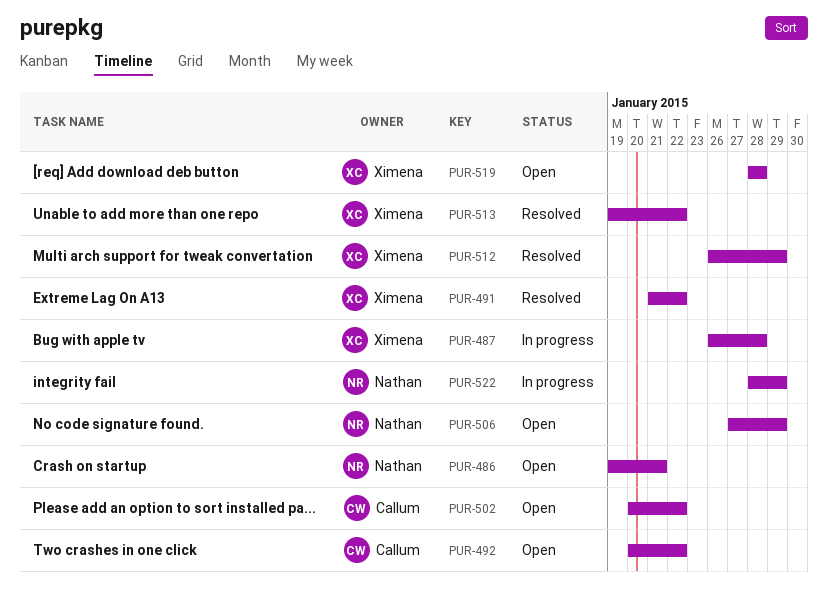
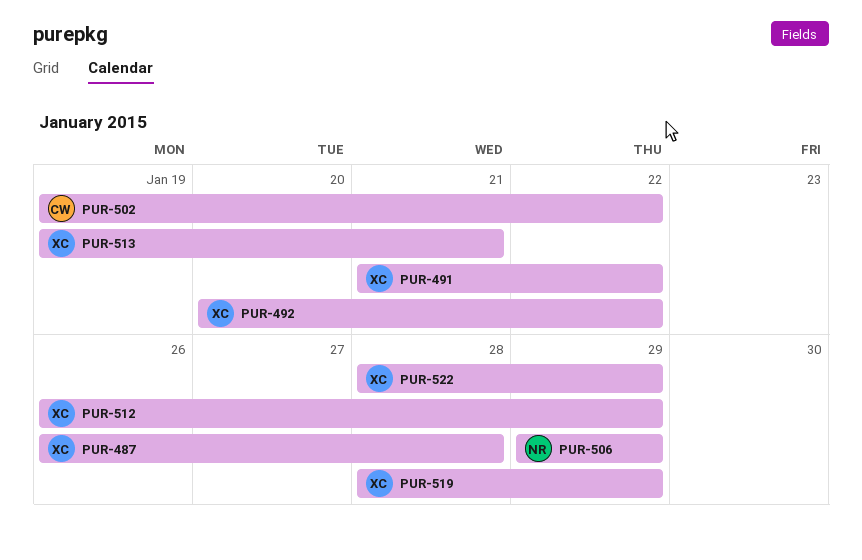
PUR-486: present -> none
PUR-492, owner: Callum -> Ximena
PUR-502, start: Jan 20 -> Jan 19
PUR-506, start: Jan 27 -> Jan 29
PUR-513, due: Jan 22 -> Jan 21
PUR-519, due: Jan 28 -> Jan 29
PUR-522, owner: Nathan -> Ximena

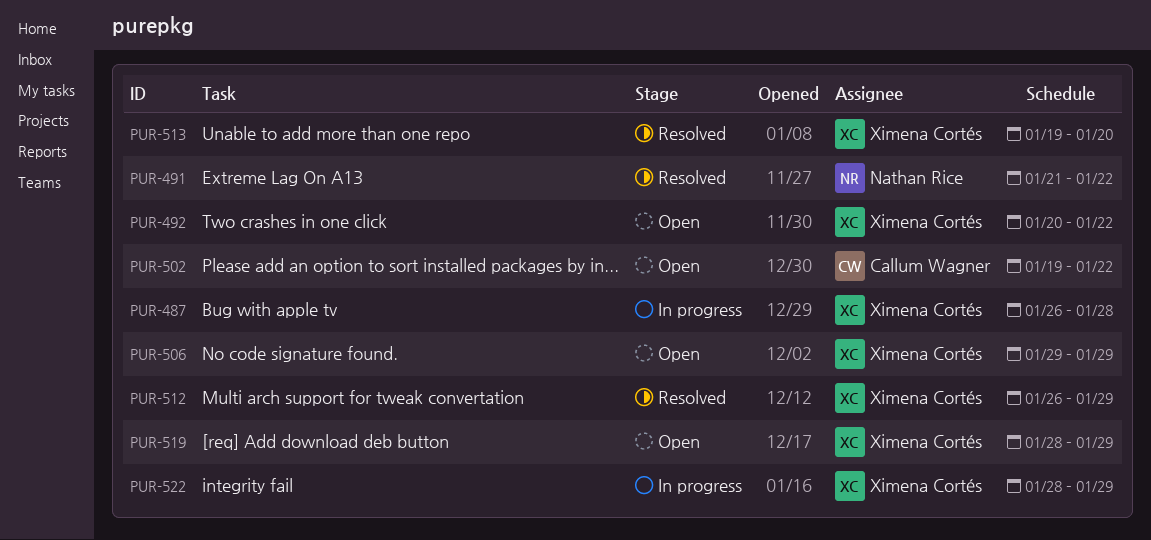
PUR-491, owner: Ximena Cortés -> Nathan Rice
PUR-506, owner: Nathan Rice -> Ximena Cortés
PUR-513, due: Jan 21 -> Jan 20

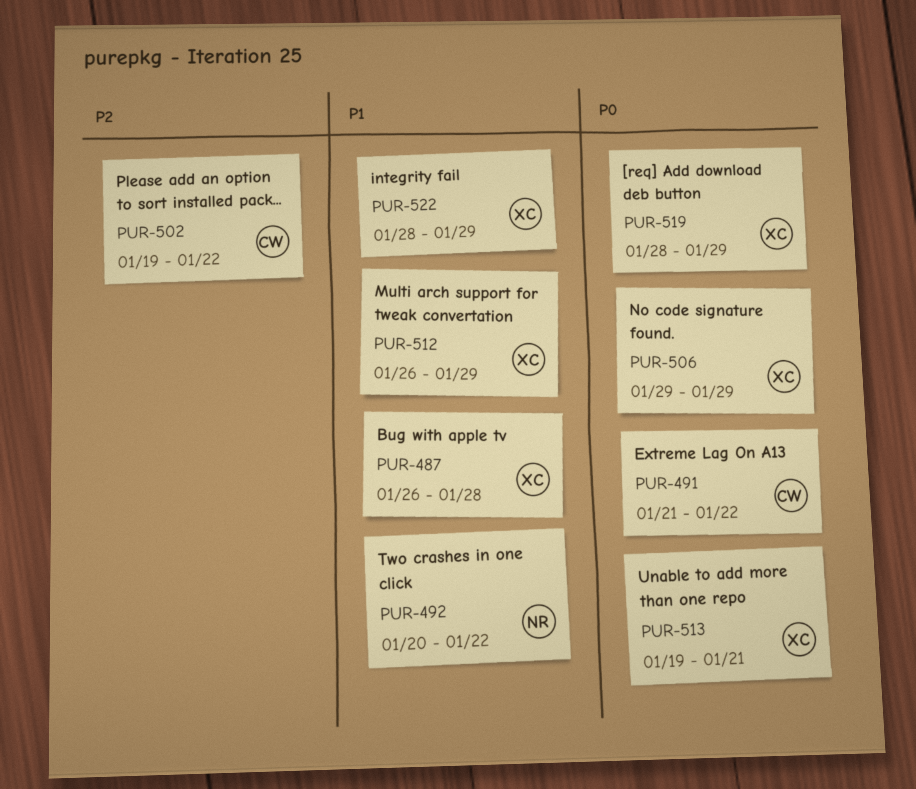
PUR-491, owner: Nathan Rice -> Callum Wagner
PUR-492, owner: Ximena Cortés -> Nathan Rice
PUR-513, due: Jan 20 -> Jan 21

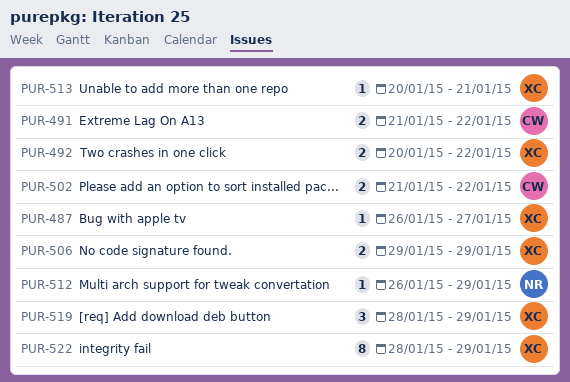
PUR-487, due: Jan 28 -> Jan 27
PUR-492, owner: NR -> XC
PUR-502, start: Jan 19 -> Jan 21
PUR-512, owner: XC -> NR
PUR-513, start: Jan 19 -> Jan 20

